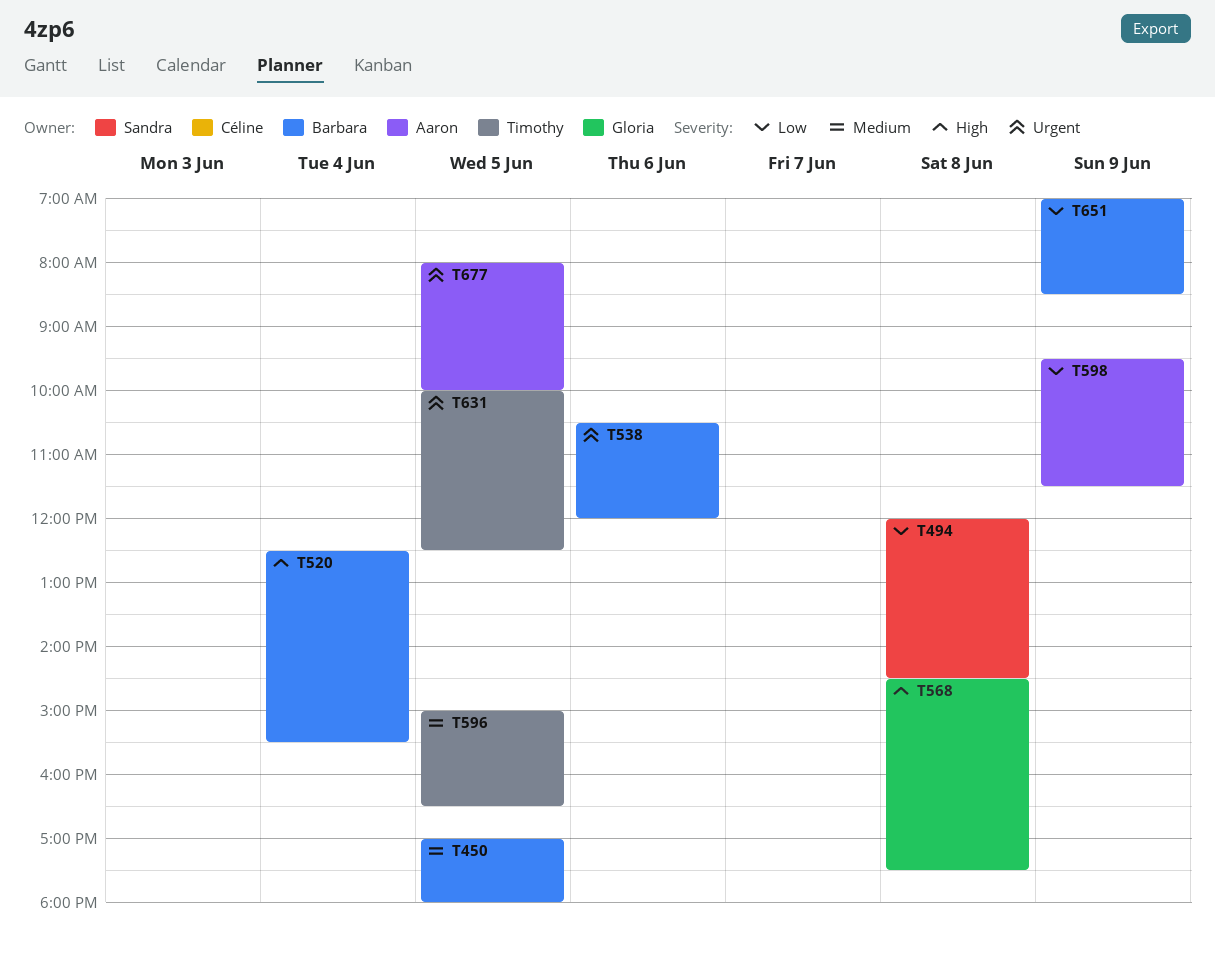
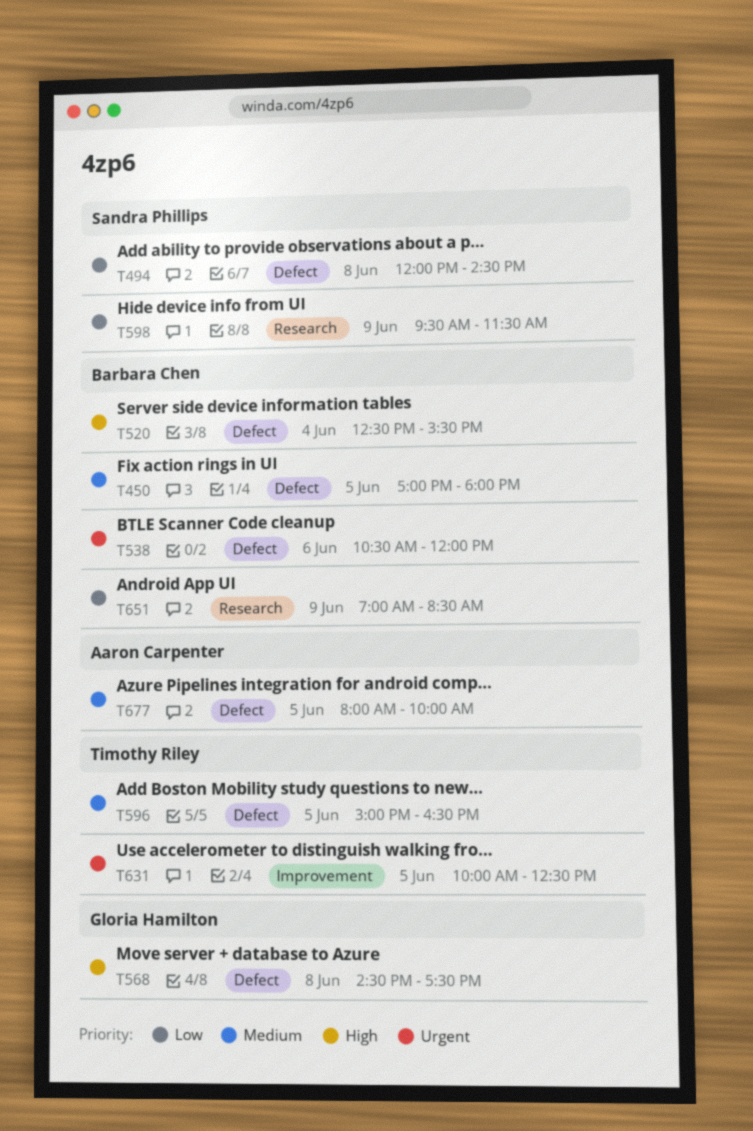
T598, owner: Aaron Carpenter -> Sandra Phillips
T677, priority: Urgent -> Medium

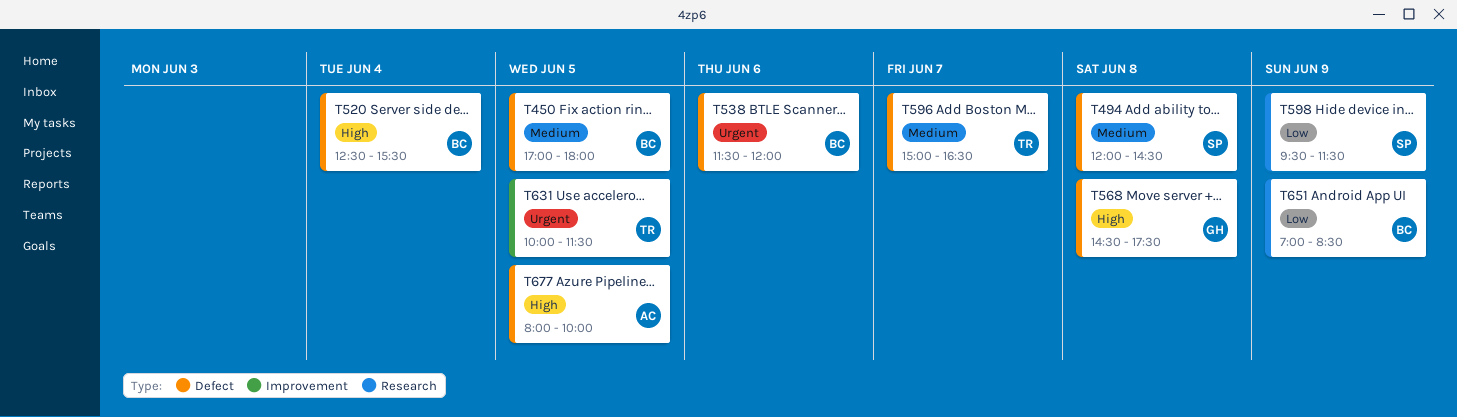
T494, priority: Low -> Medium
T538, begins: 10:30 -> 11:30
T596, day: Jun 5 -> Jun 7
T631, ends: 12:30 -> 11:30
T677, priority: Medium -> High

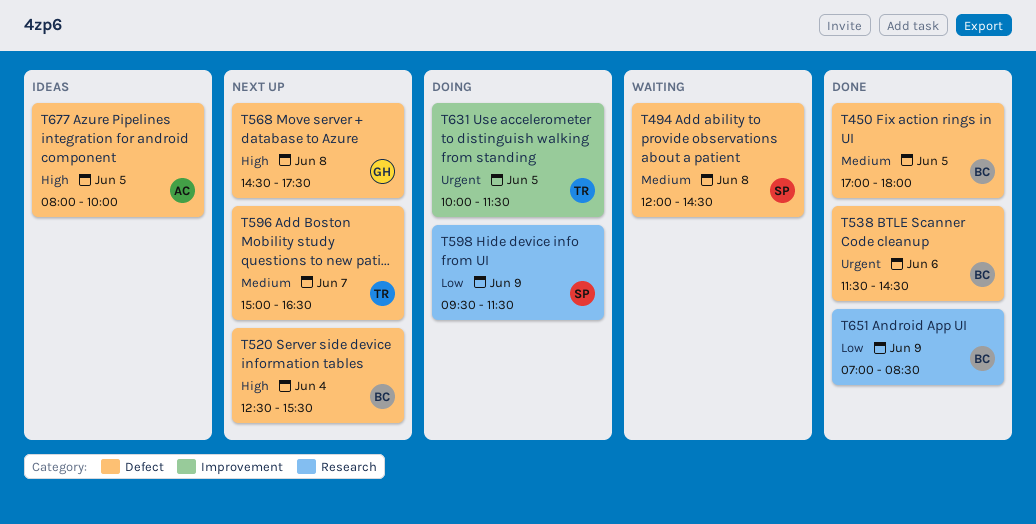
T538, ends: 12:00 -> 14:30

